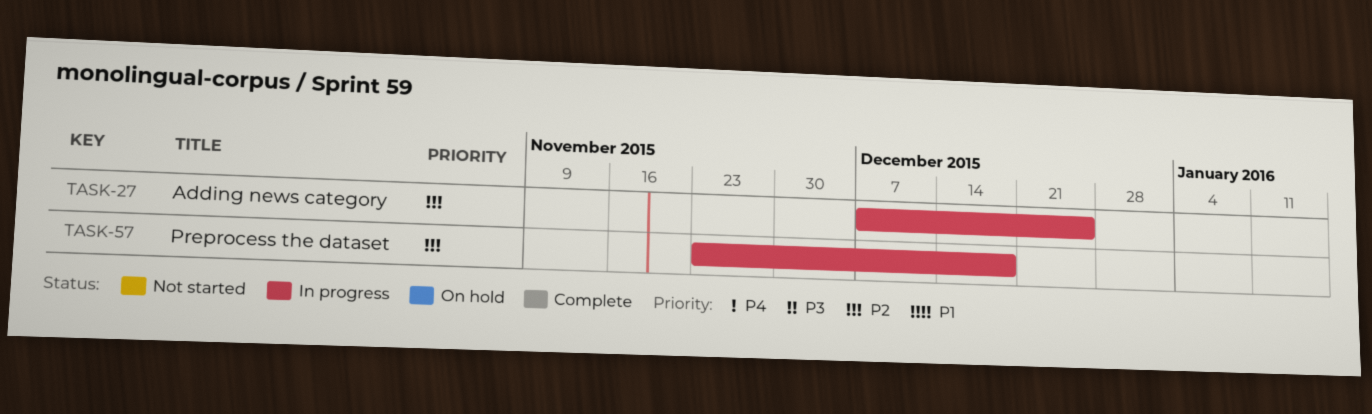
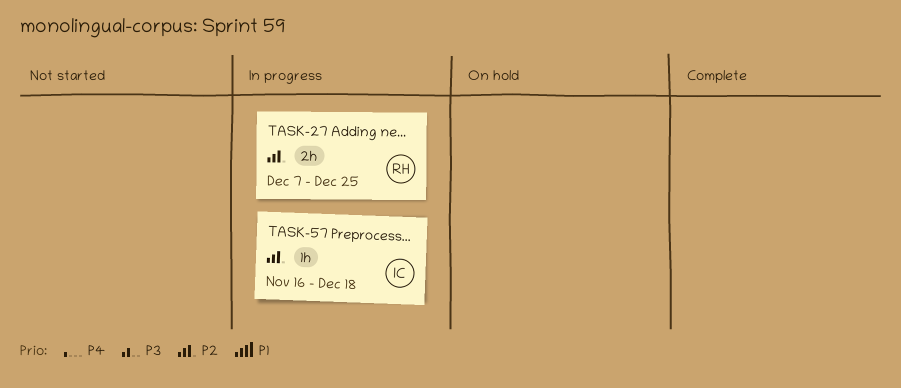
TASK-57, start: Nov 23 -> Nov 16

